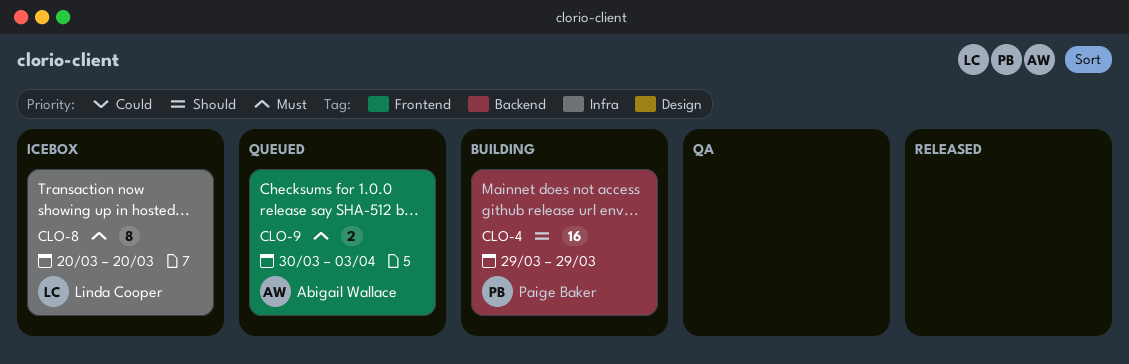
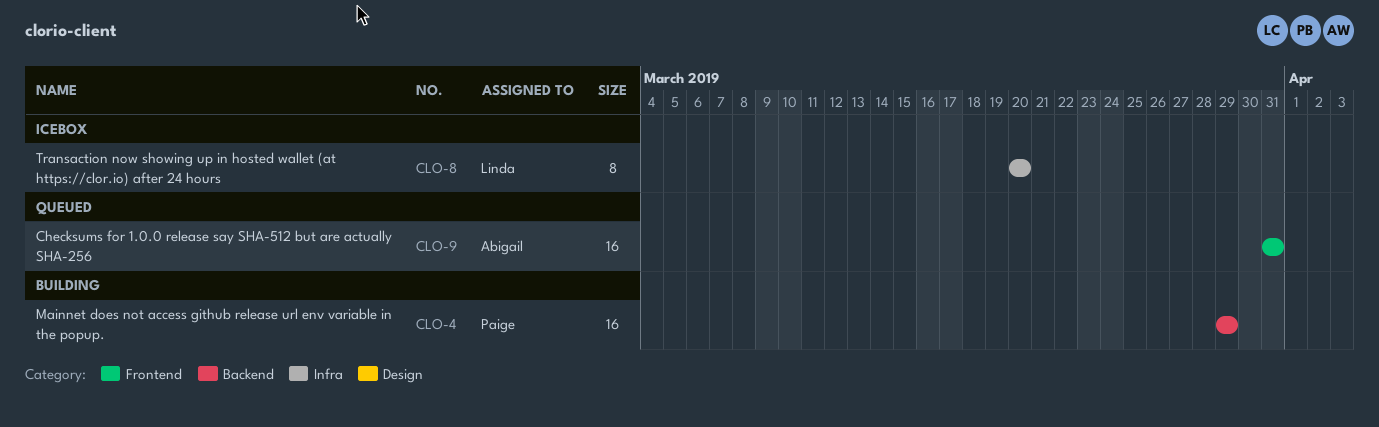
CLO-9, estimate: 2 -> 16
CLO-9, start: Mar 30 -> Mar 31
CLO-9, due: Apr 3 -> Mar 31

